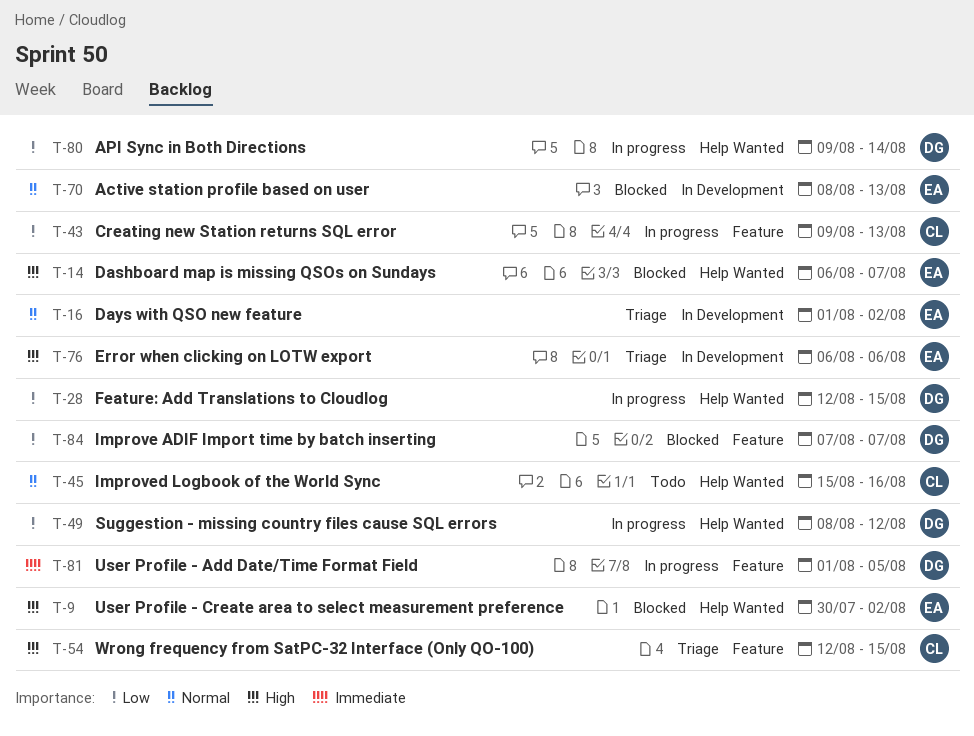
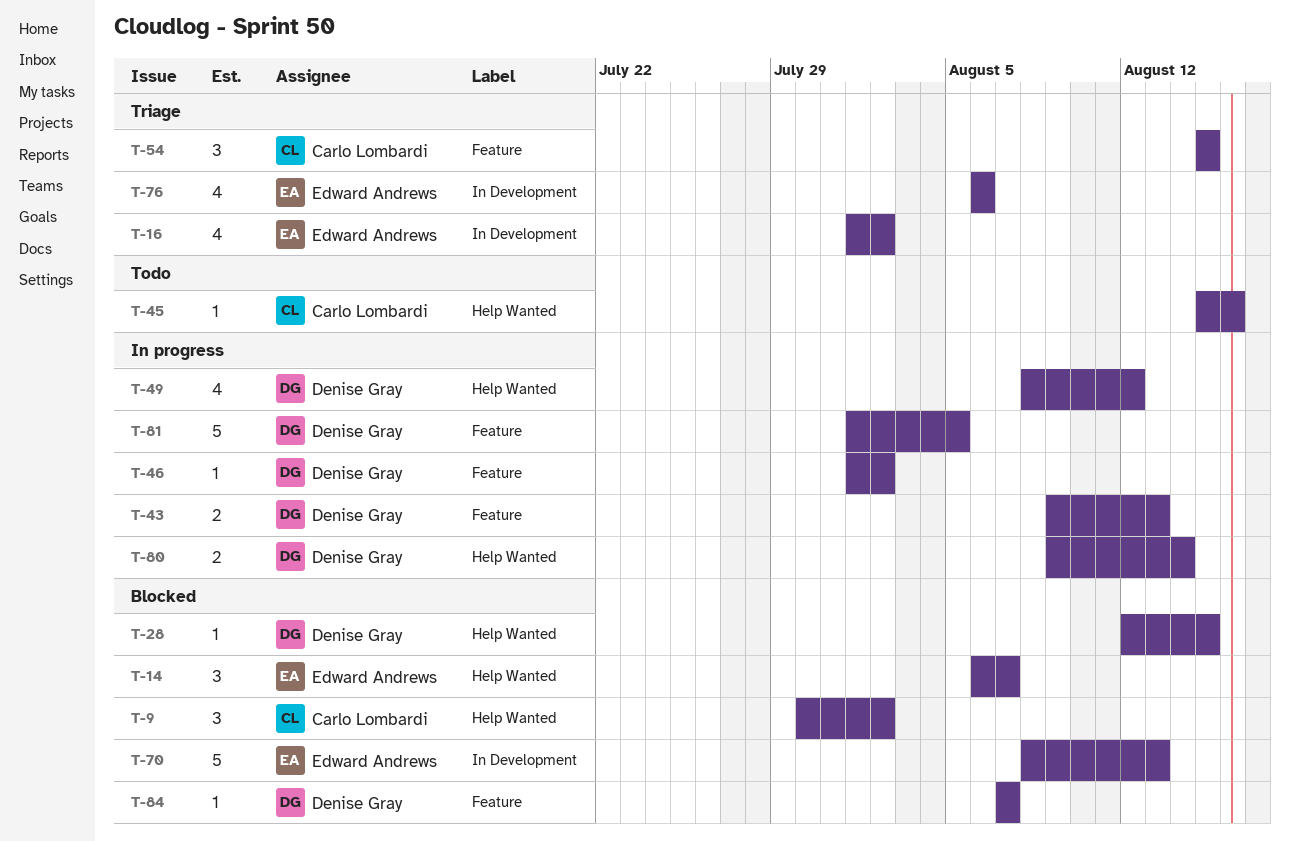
T-9, owner: Edward Andrews -> Carlo Lombardi
T-28, status: In progress -> Blocked
T-43, owner: Carlo Lombardi -> Denise Gray
T-46: none -> present
T-54, start: Aug 12 -> Aug 15

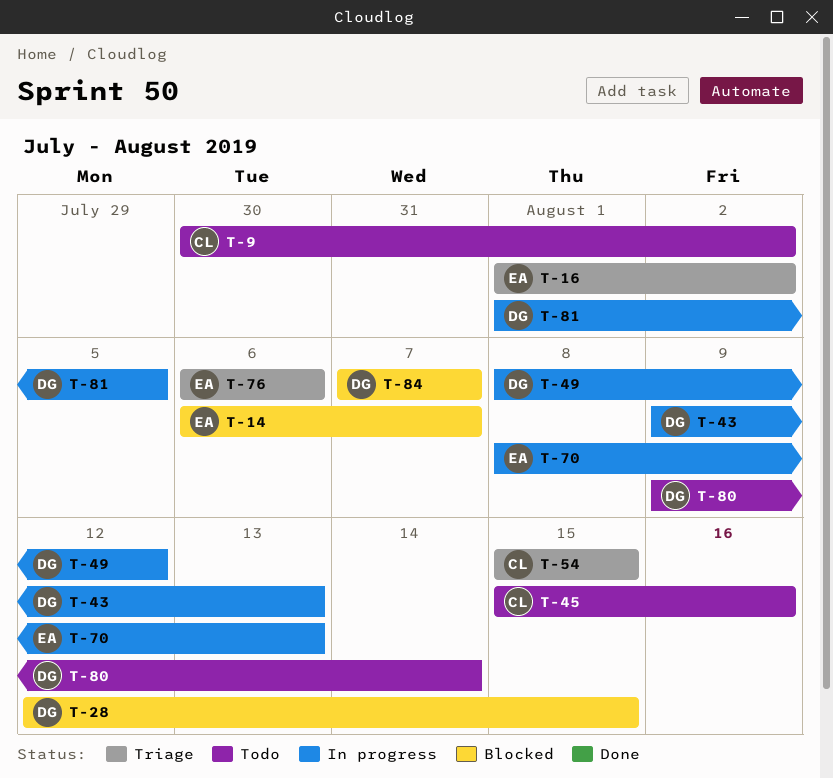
T-9, status: Blocked -> Todo
T-46: present -> none
T-70, status: Blocked -> In progress
T-80, status: In progress -> Todo

